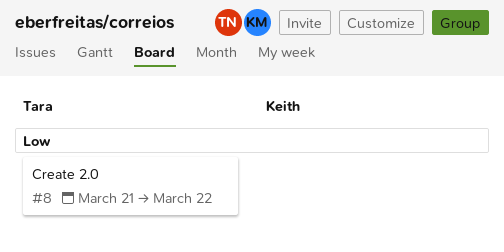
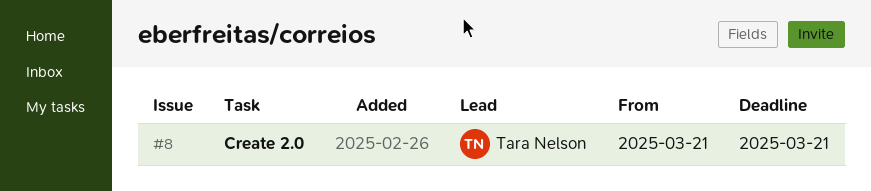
#8, due: Mar 22 -> Mar 21

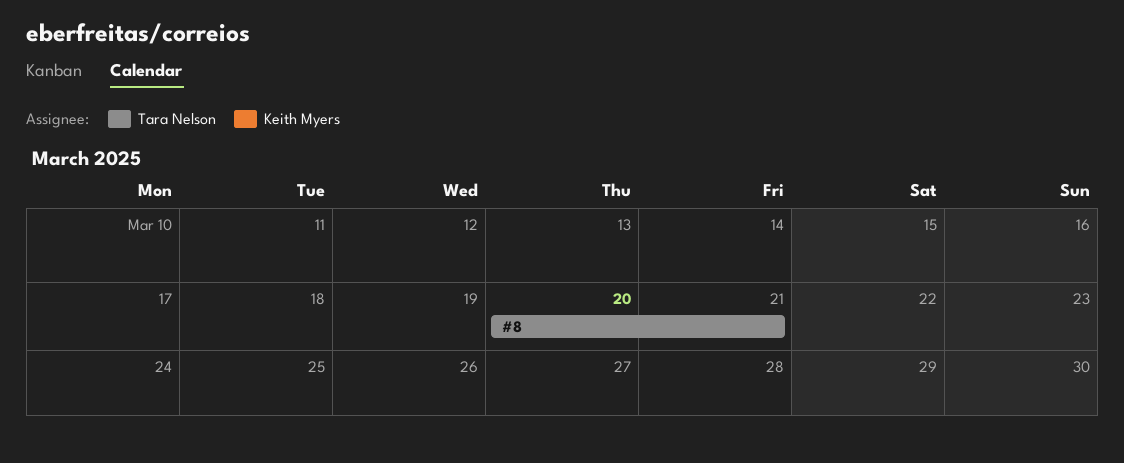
#8, start: Mar 21 -> Mar 20

